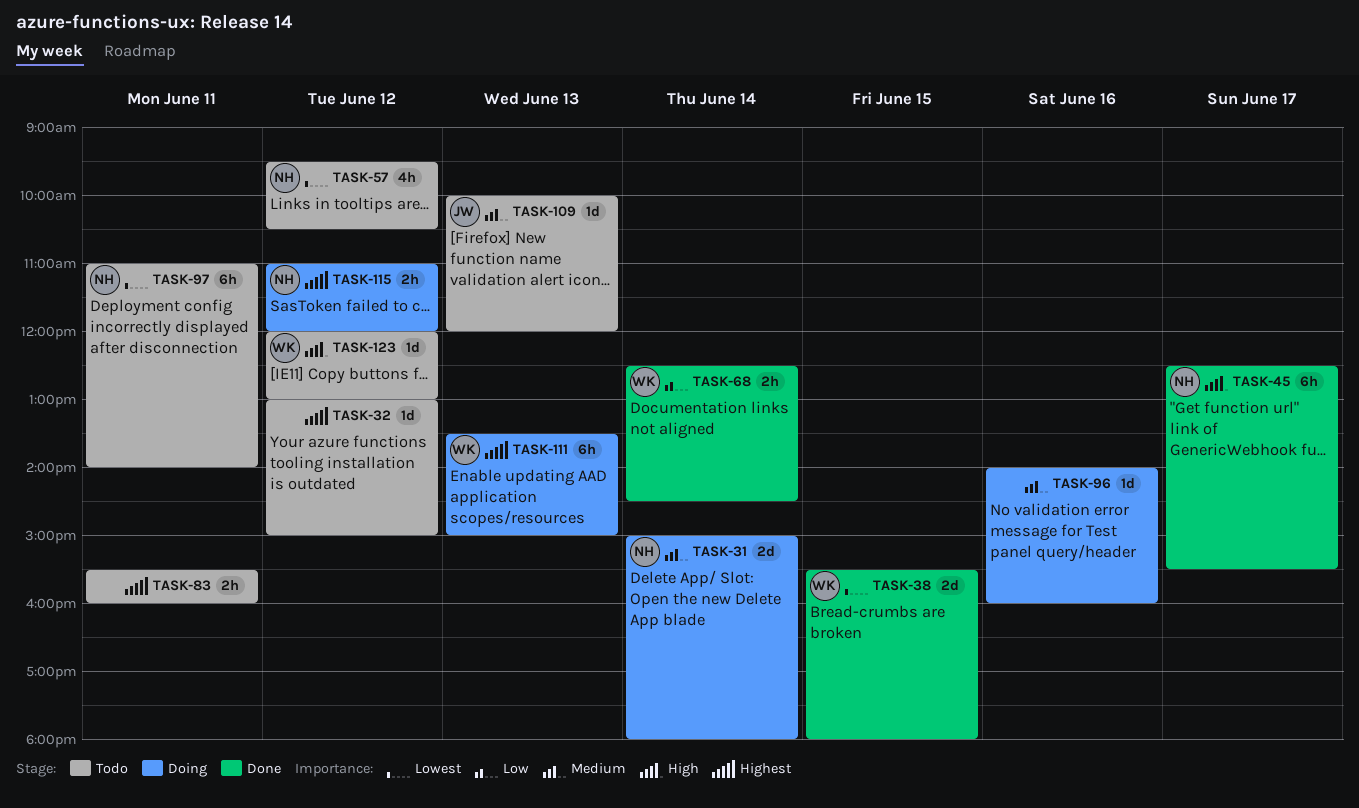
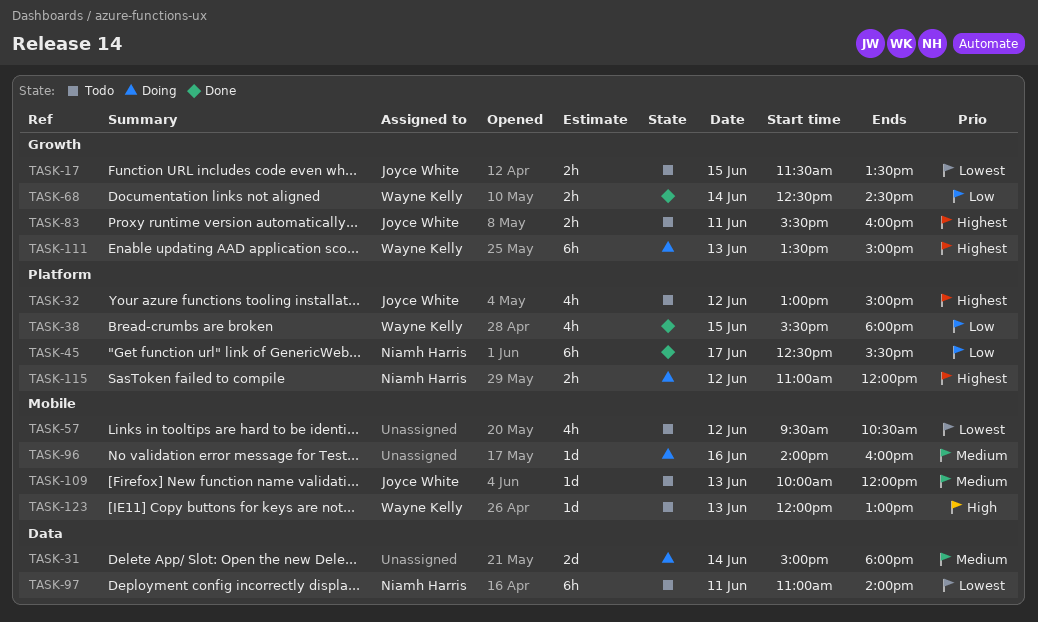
TASK-17: none -> present
TASK-31, owner: Niamh Harris -> none
TASK-32, owner: none -> Joyce White
TASK-32, estimate: 1d -> 4h
TASK-38, priority: Lowest -> Low
TASK-38, estimate: 2d -> 4h
TASK-45, priority: High -> Low
TASK-57, owner: Niamh Harris -> none
TASK-83, owner: none -> Joyce White
TASK-123, day: Jun 12 -> Jun 13

